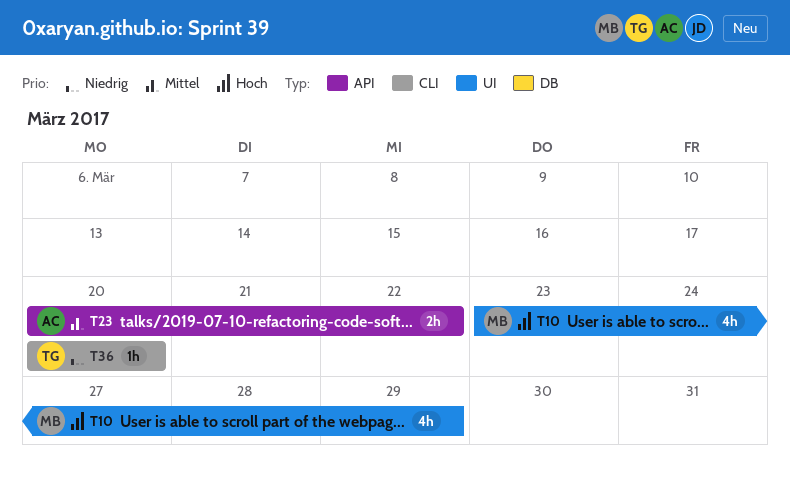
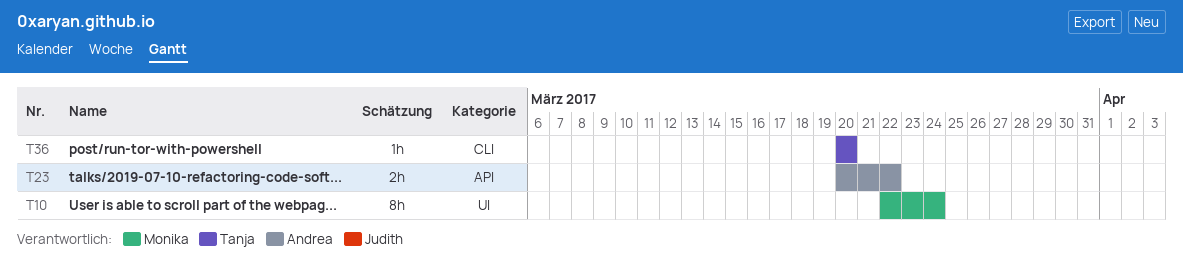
T10, estimate: 4h -> 8h
T10, start: Mar 23 -> Mar 22
T10, due: Mar 29 -> Mar 24

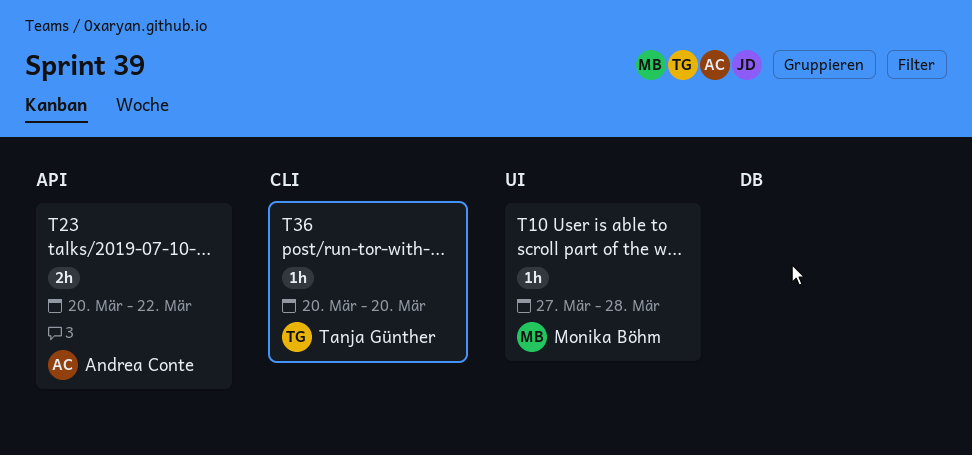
T10, estimate: 8h -> 1h
T10, start: Mar 22 -> Mar 27
T10, due: Mar 24 -> Mar 28

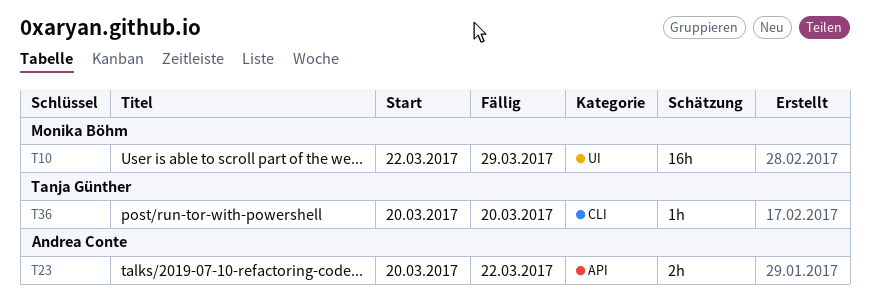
T10, estimate: 1h -> 16h
T10, start: Mar 27 -> Mar 22
T10, due: Mar 28 -> Mar 29

